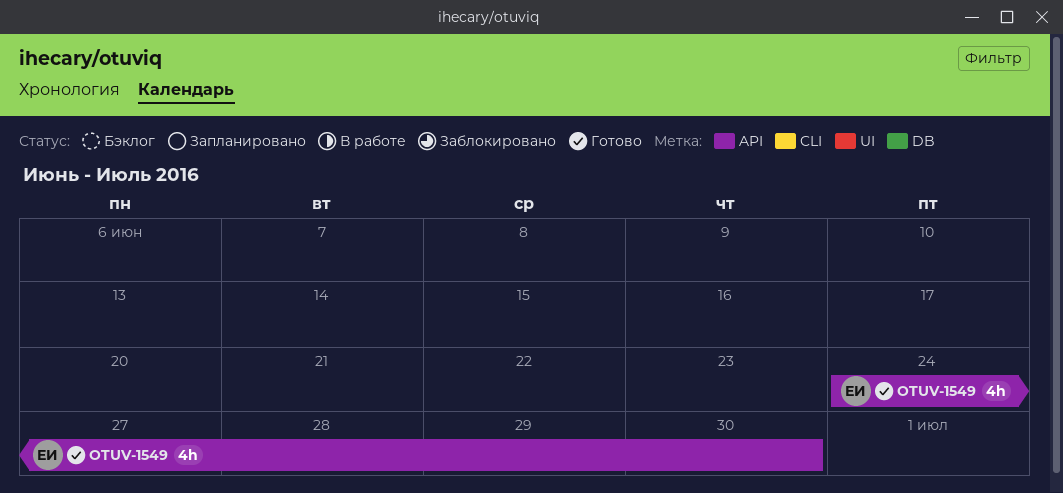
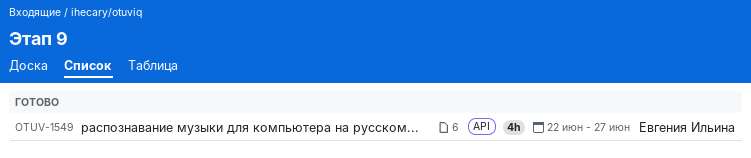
OTUV-1549, start: Jun 24 -> Jun 22
OTUV-1549, due: Jun 30 -> Jun 27

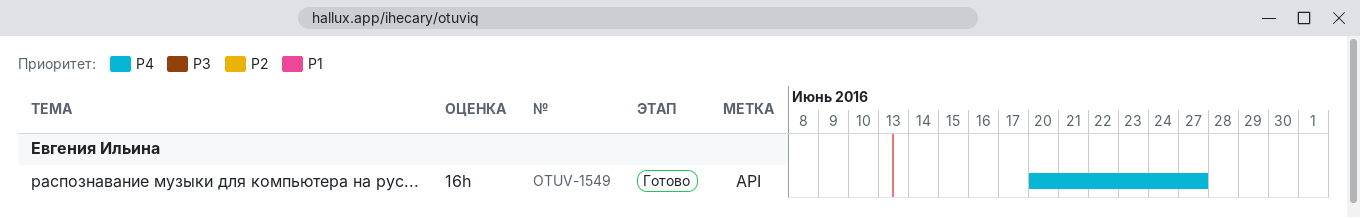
OTUV-1549, estimate: 4h -> 16h
OTUV-1549, start: Jun 22 -> Jun 20

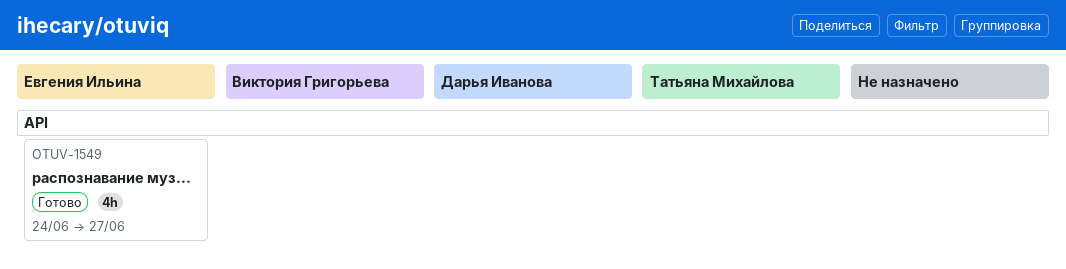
OTUV-1549, estimate: 16h -> 4h
OTUV-1549, start: Jun 20 -> Jun 24

